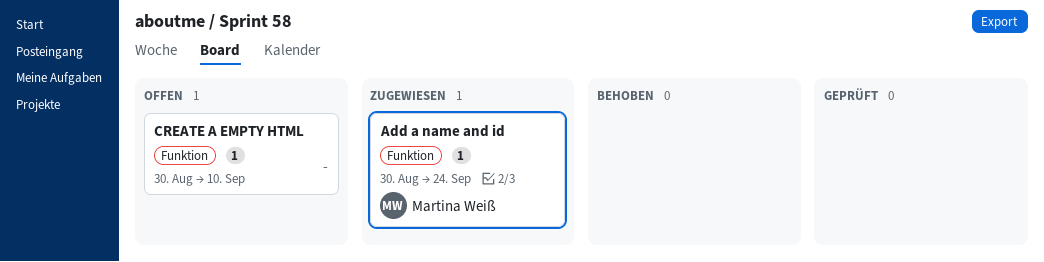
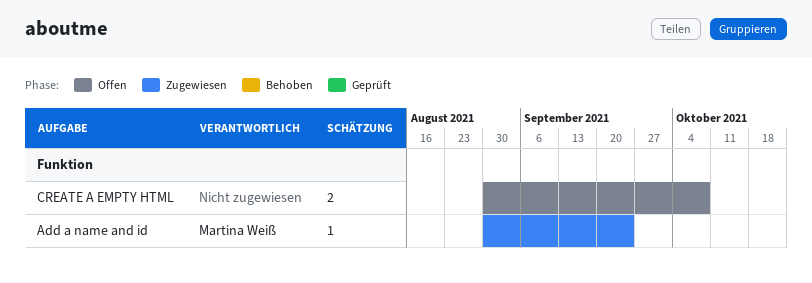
CREATE A EMPTY HTML, estimate: 1 -> 2
CREATE A EMPTY HTML, due: Sep 10 -> Oct 8

